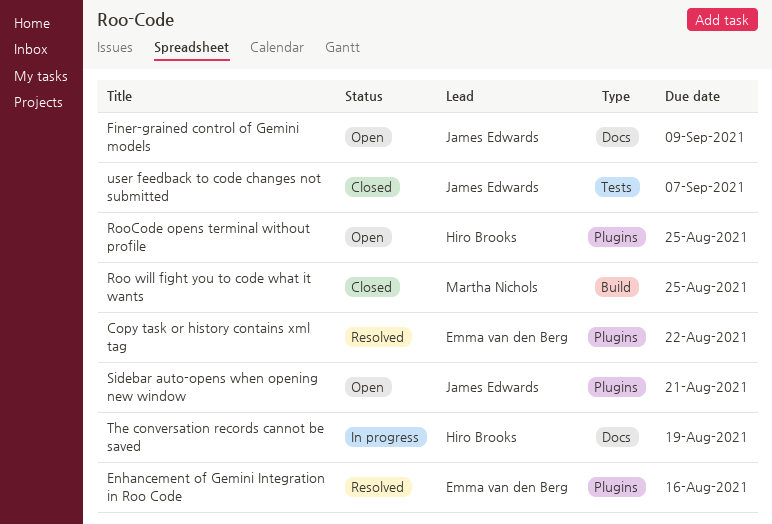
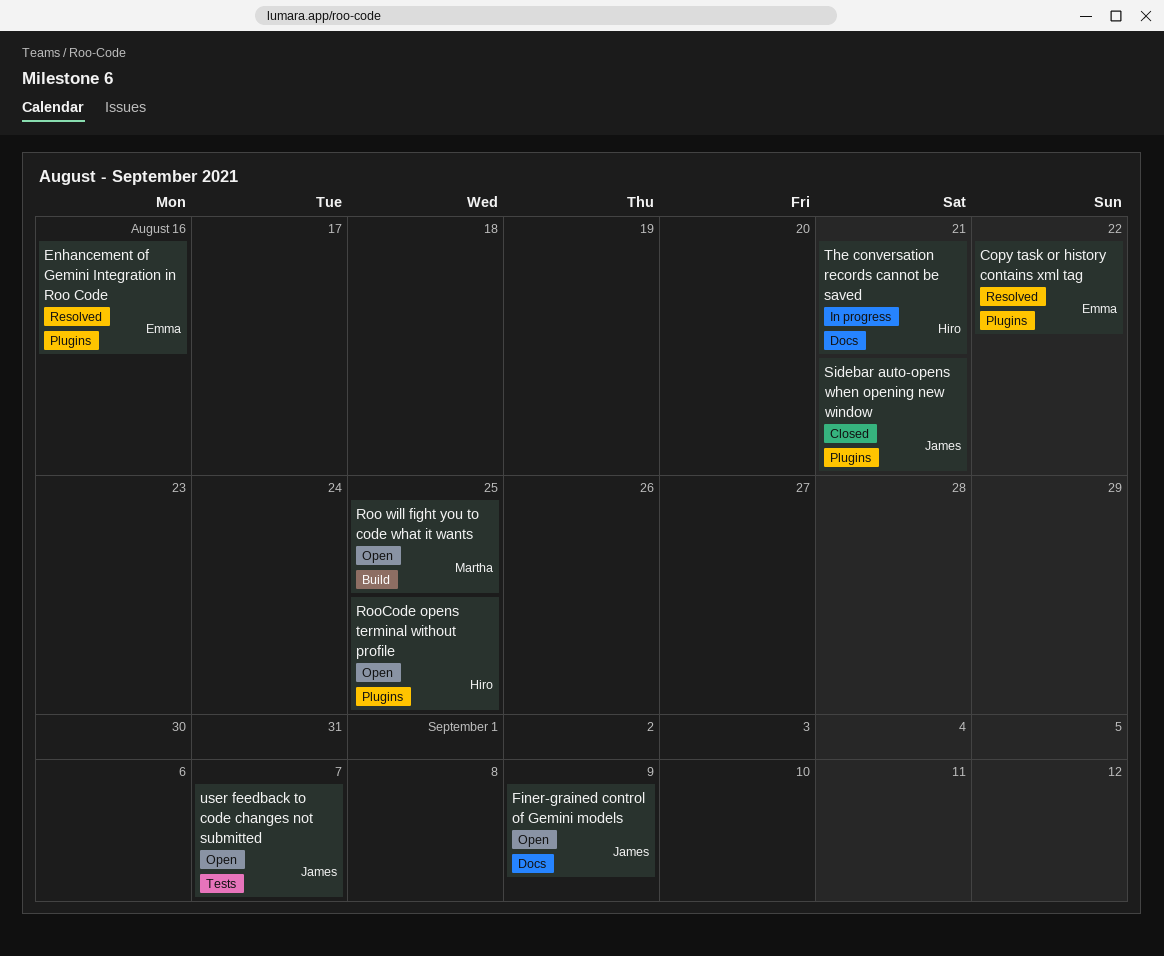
Roo will fight you to code what it wants, status: Closed -> Open
Sidebar auto-opens when opening new window, status: Open -> Closed
The conversation records cannot be saved, due: Aug 19 -> Aug 21
user feedback to code changes not submitted, status: Closed -> Open

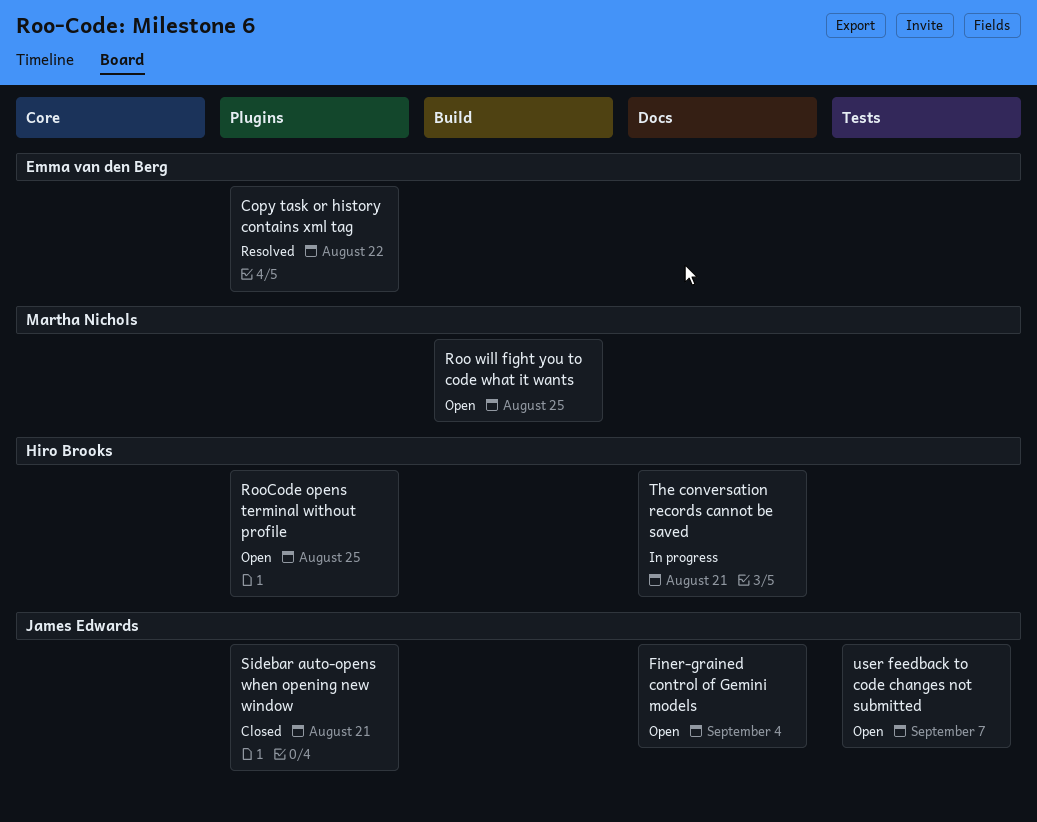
Enhancement of Gemini Integration in Roo Code: present -> none
Finer-grained control of Gemini models, due: Sep 9 -> Sep 4

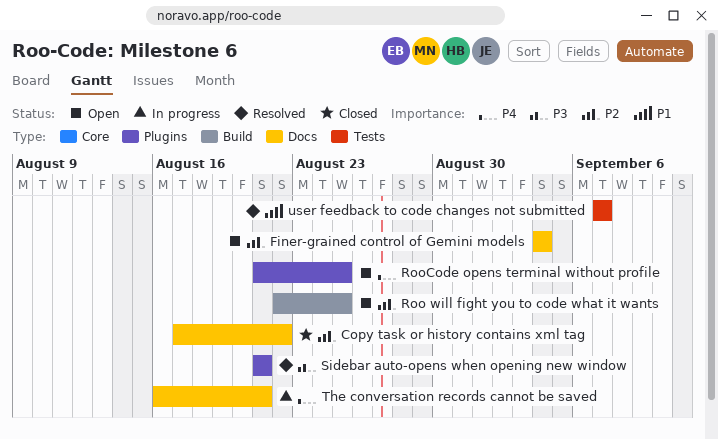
Copy task or history contains xml tag, status: Resolved -> Closed
Copy task or history contains xml tag, label: Plugins -> Docs
Sidebar auto-opens when opening new window, status: Closed -> Resolved
user feedback to code changes not submitted, status: Open -> Resolved

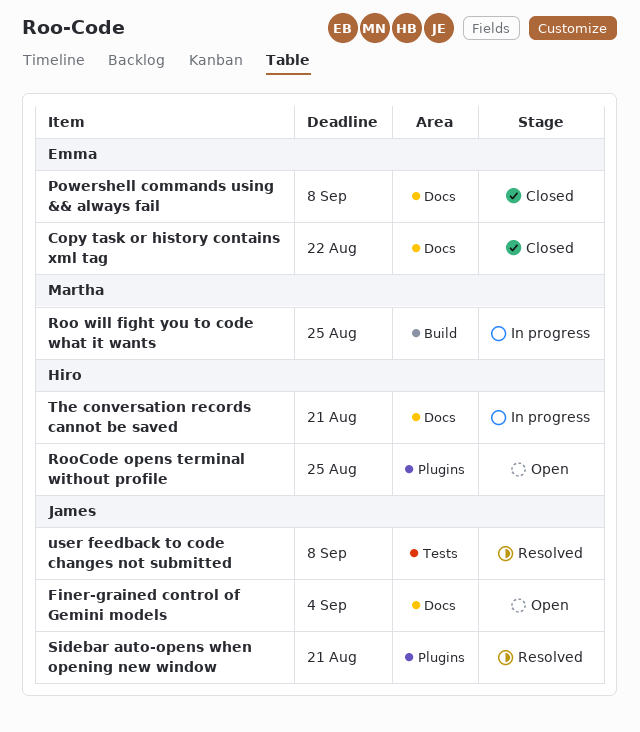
Powershell commands using && always fail: none -> present
Roo will fight you to code what it wants, status: Open -> In progress
user feedback to code changes not submitted, due: Sep 7 -> Sep 8

